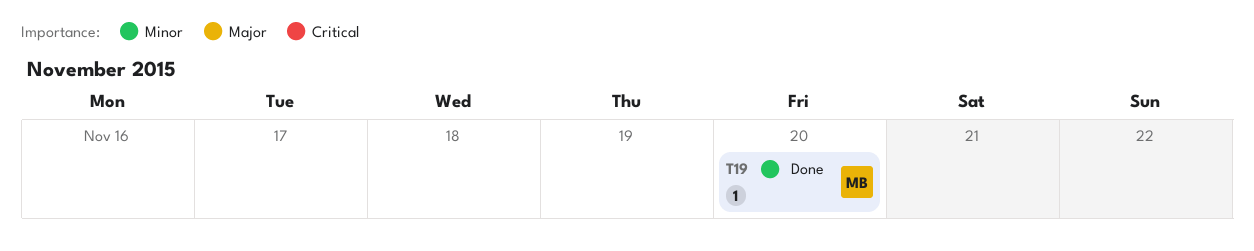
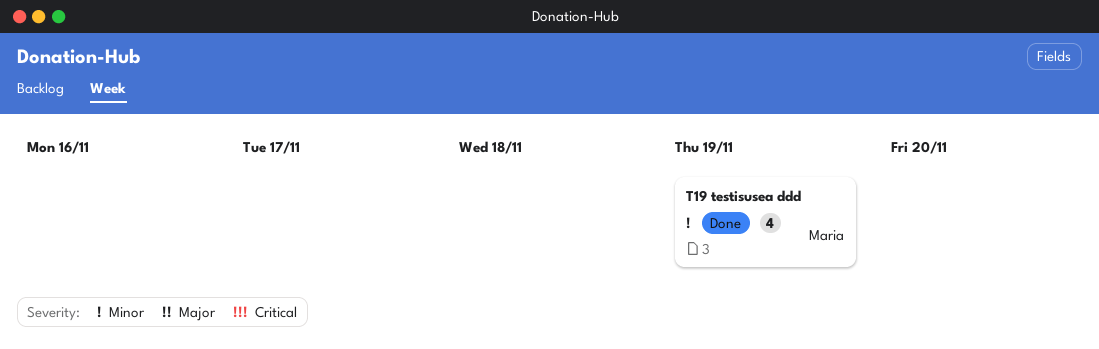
T19, estimate: 1 -> 4
T19, due: Nov 20 -> Nov 19

